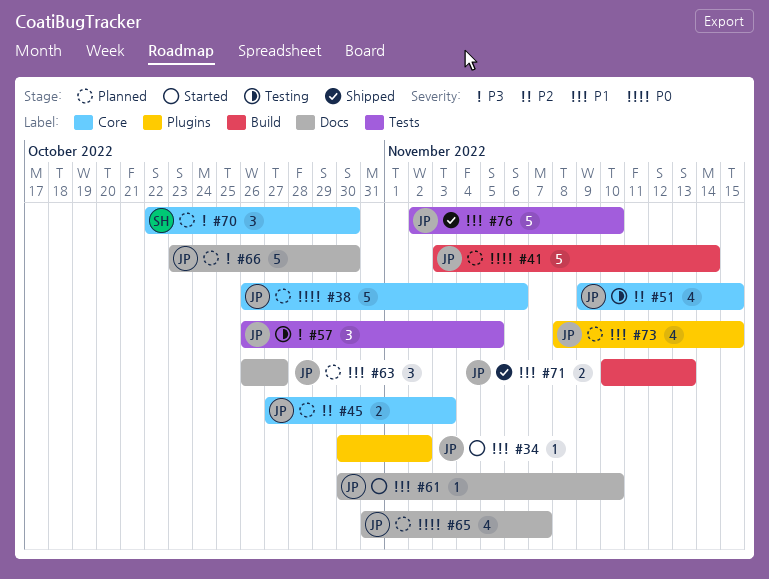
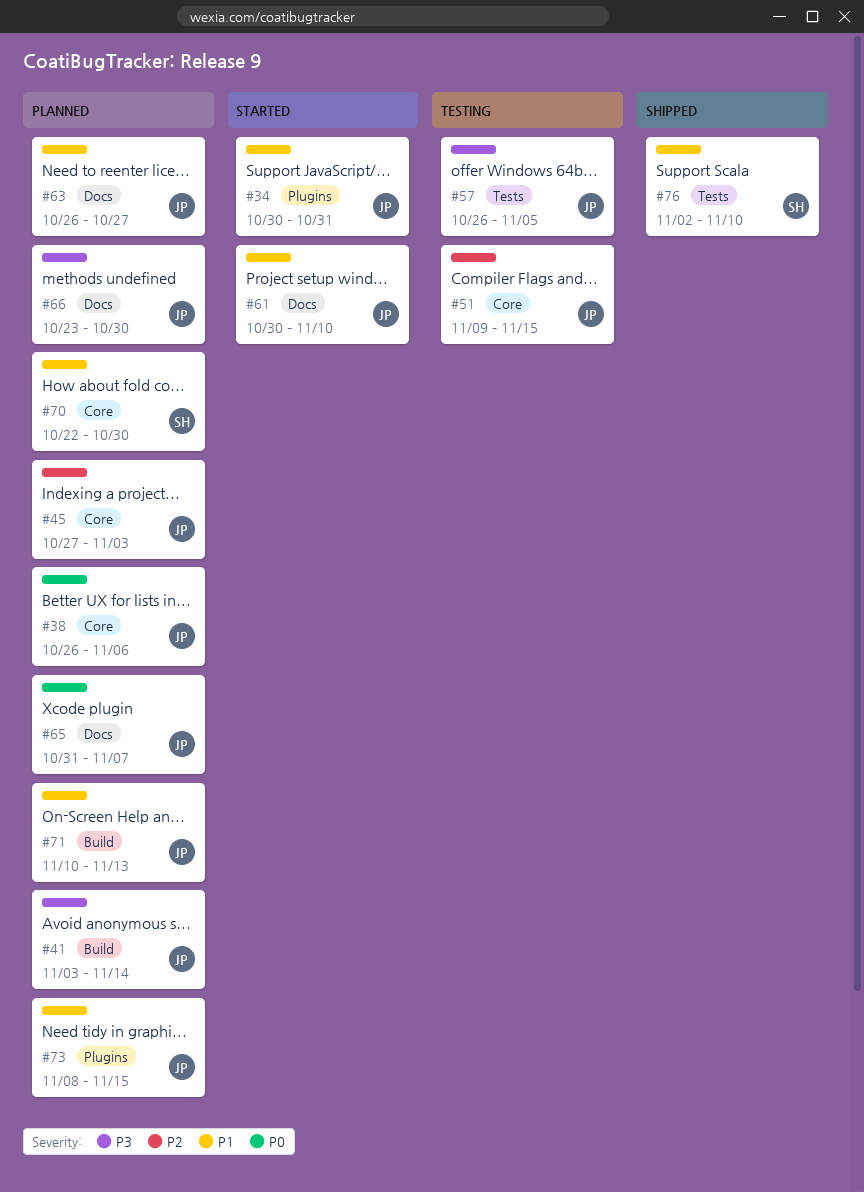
#34, due: Nov 2 -> Oct 31
#41, priority: P0 -> P3
#70, priority: P3 -> P1
#71, status: Shipped -> Planned
#76, owner: JP -> SH

